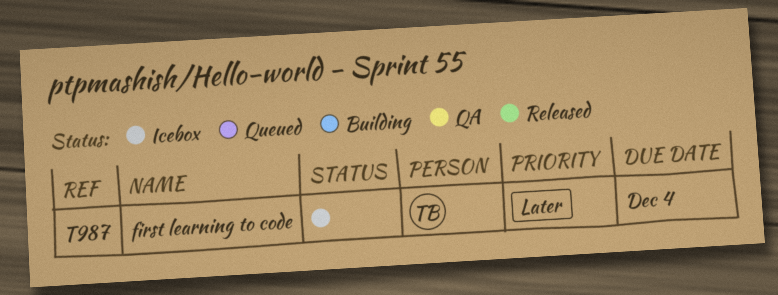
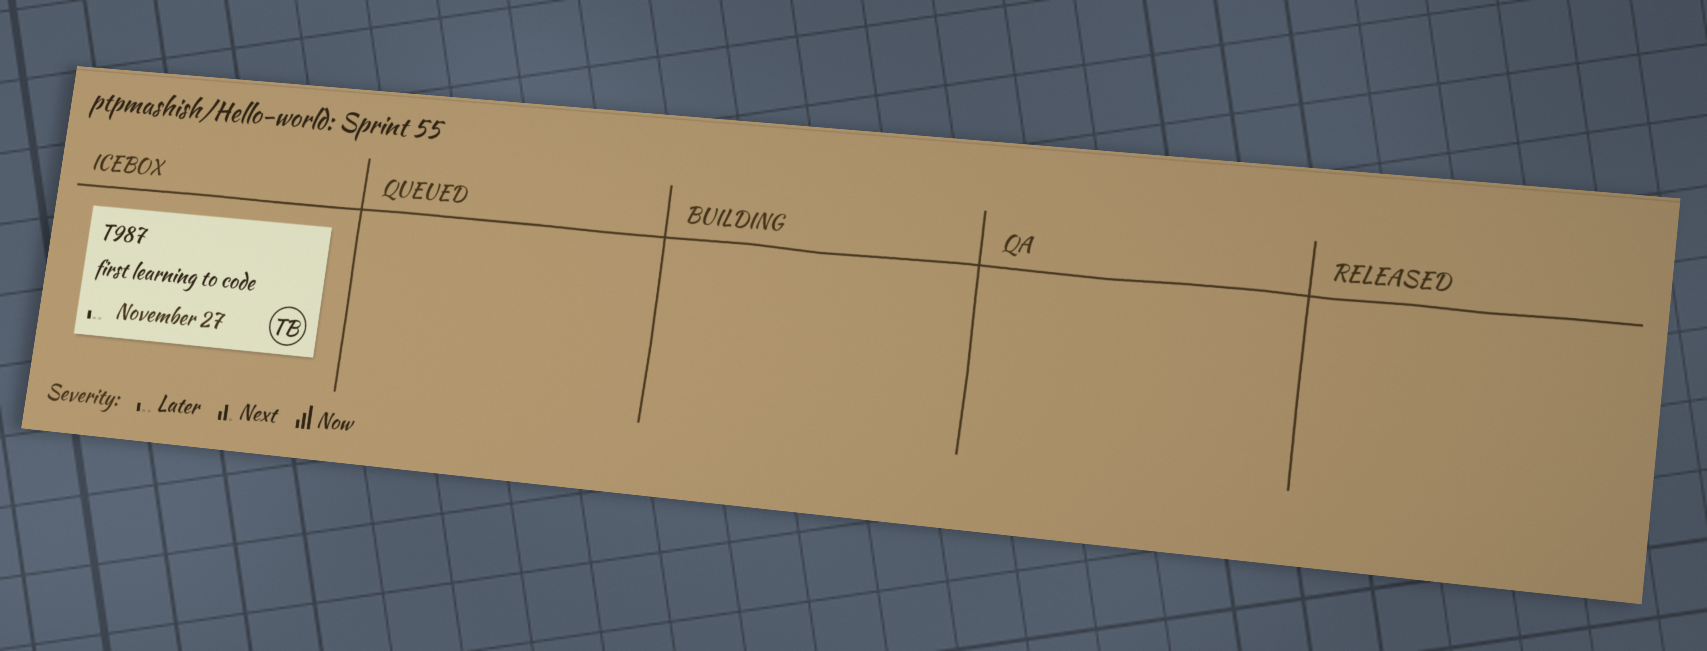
T987, due: Dec 4 -> Nov 27

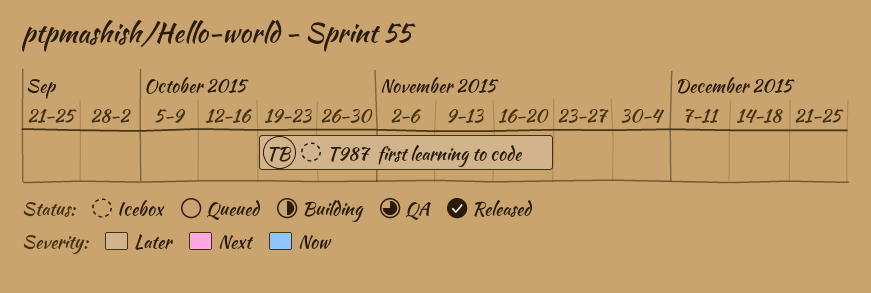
T987, due: Nov 27 -> Nov 20

